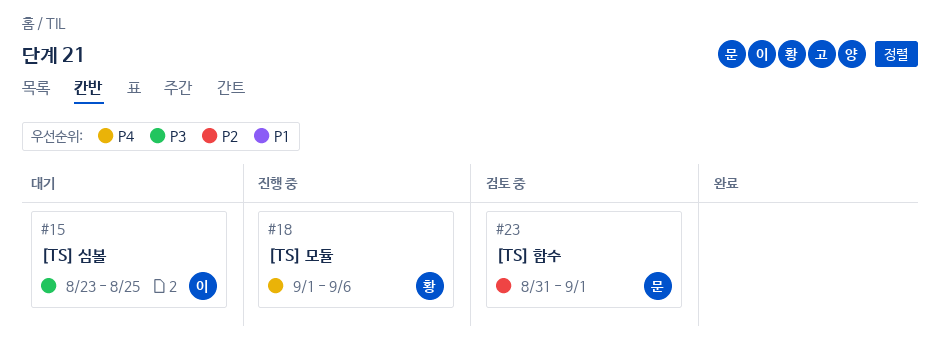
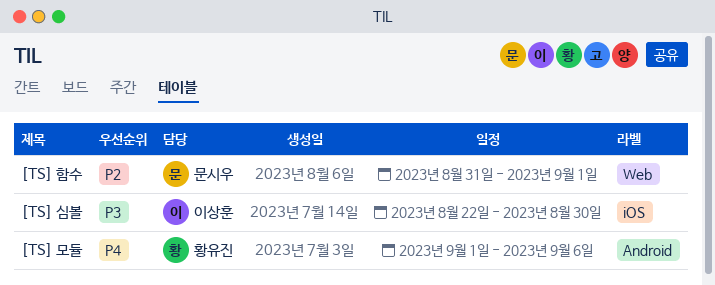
[TS] 심볼, start: Aug 23 -> Aug 22
[TS] 심볼, due: Aug 25 -> Aug 30

